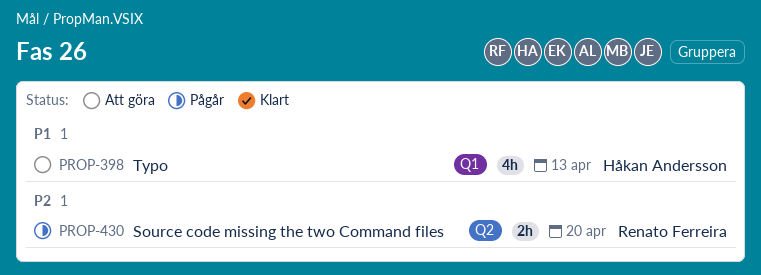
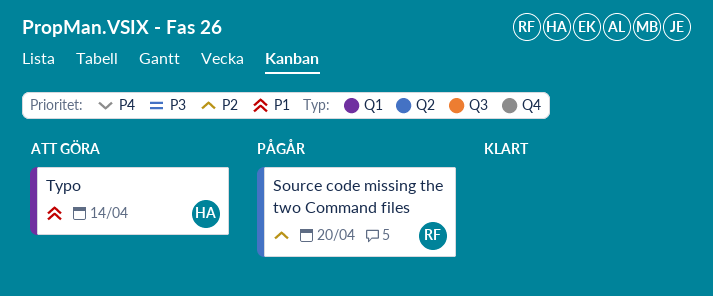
Typo, due: Apr 13 -> Apr 14

